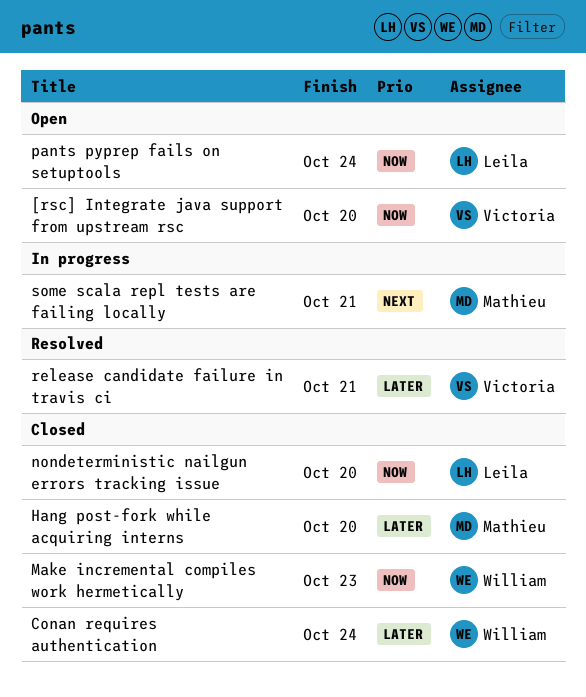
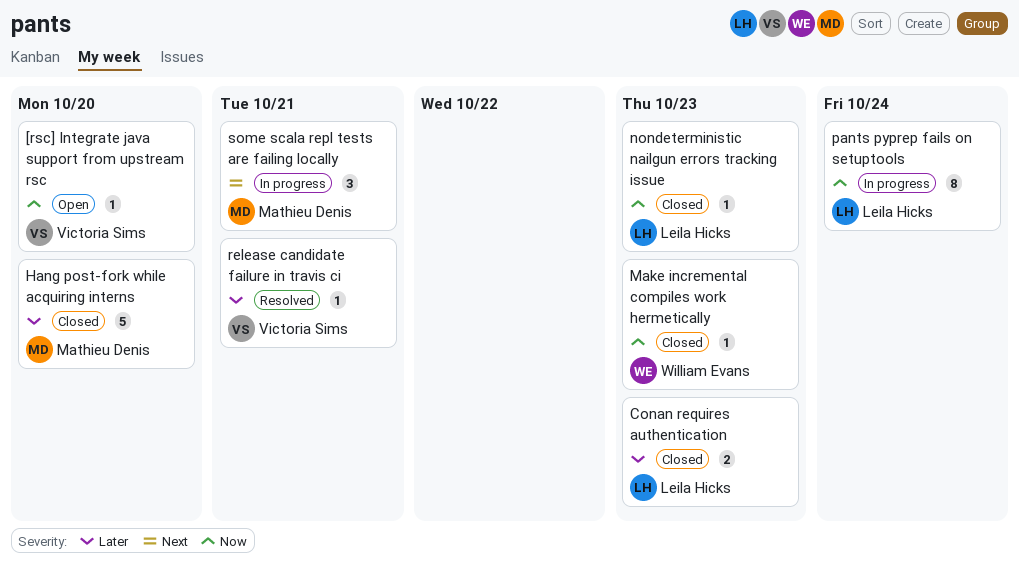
Conan requires authentication, owner: William Evans -> Leila Hicks
Conan requires authentication, due: Oct 24 -> Oct 23
nondeterministic nailgun errors tracking issue, due: Oct 20 -> Oct 23
pants pyprep fails on setuptools, status: Open -> In progress

